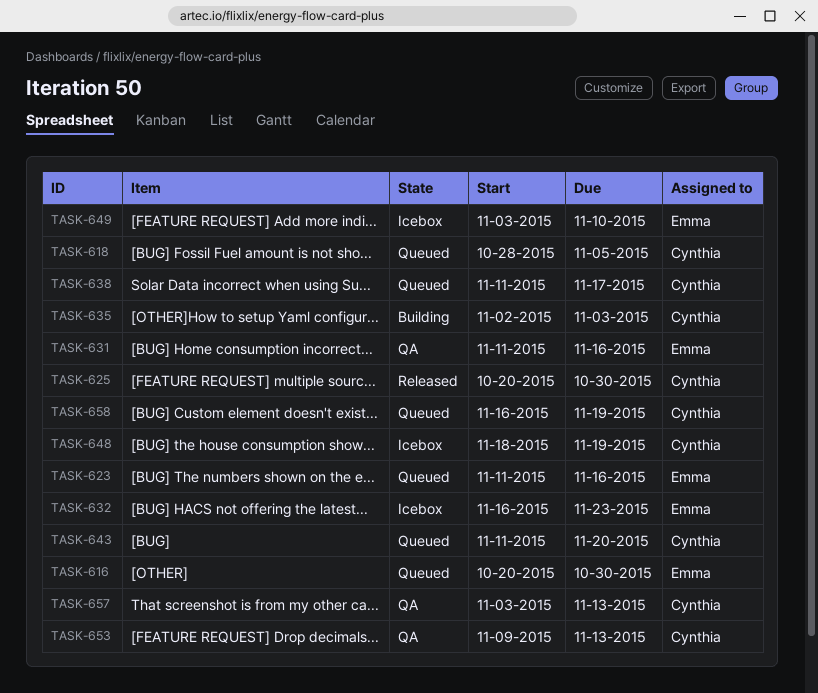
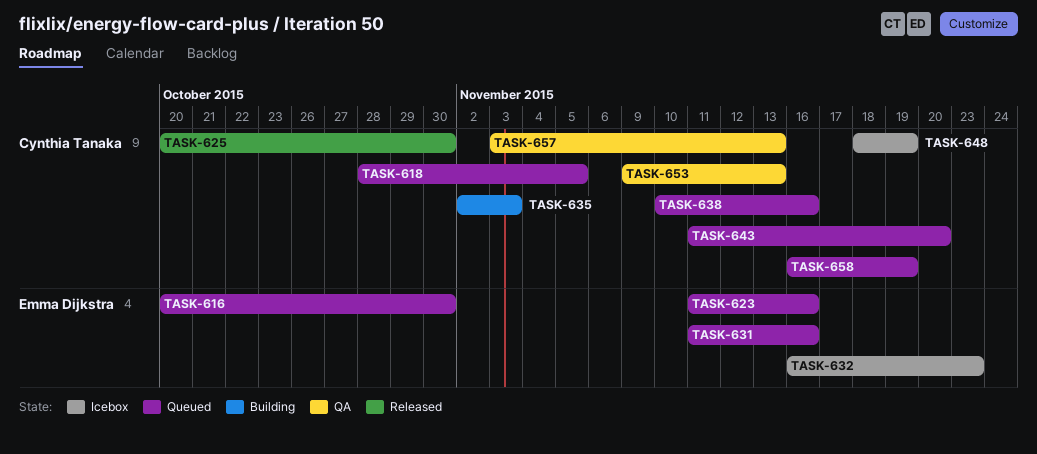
TASK-631, status: QA -> Queued
TASK-638, start: Nov 11 -> Nov 10
TASK-638, due: Nov 17 -> Nov 16
TASK-649: present -> none

